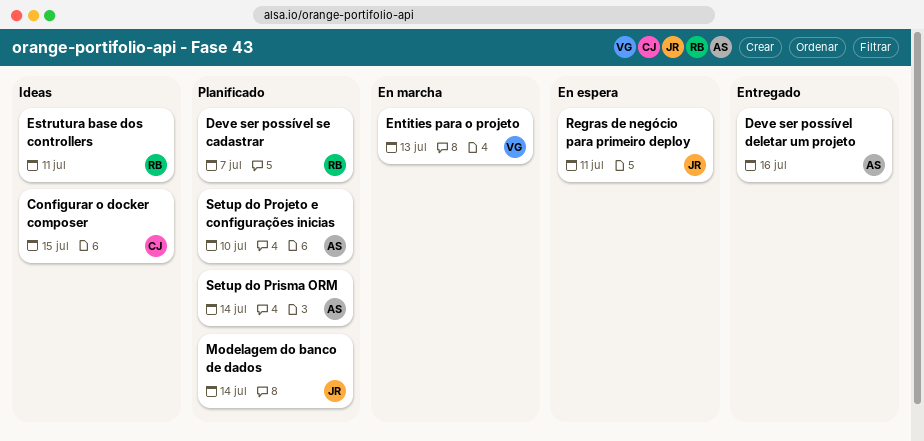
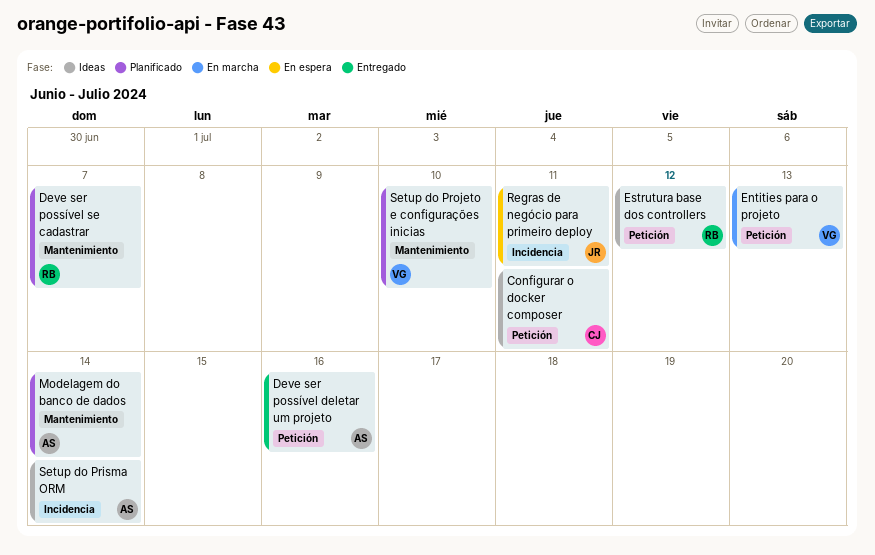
Configurar o docker composer, due: Jul 15 -> Jul 11
Estrutura base dos controllers, due: Jul 11 -> Jul 12
Modelagem do banco de dados, owner: JR -> AS
Setup do Prisma ORM, status: Planificado -> Ideas
Setup do Projeto e configurações inicias, owner: AS -> VG

